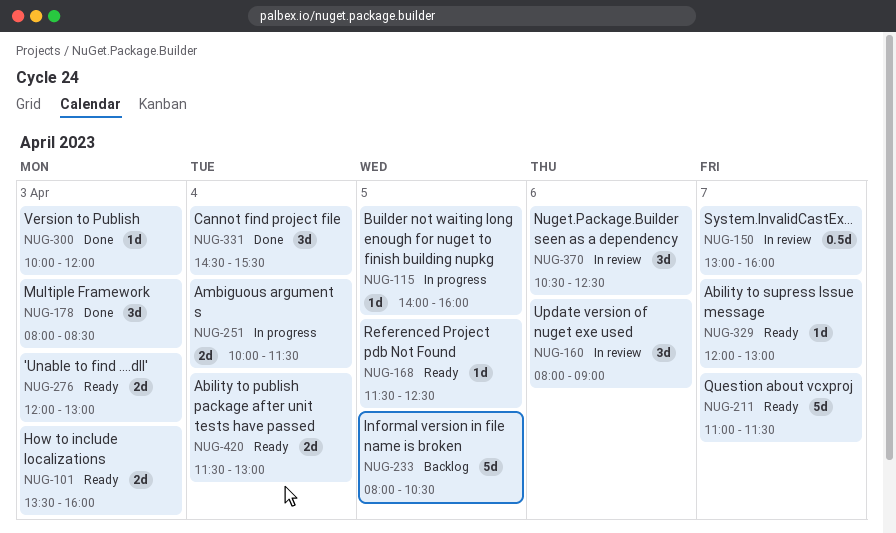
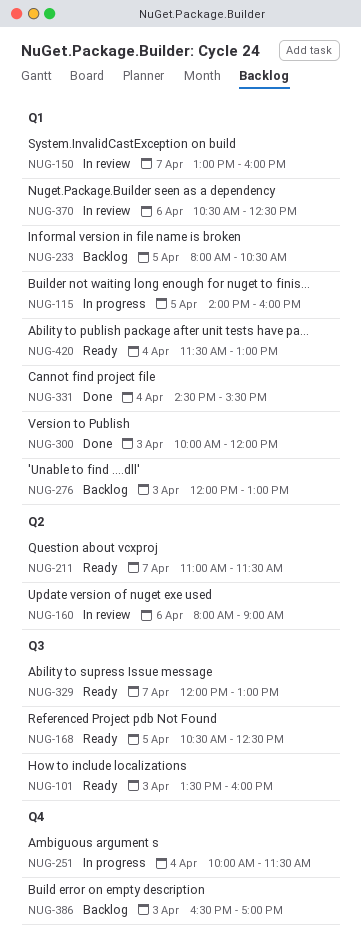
NUG-168, begins: 11:30 -> 10:30
NUG-178: present -> none
NUG-276, status: Ready -> Backlog
NUG-386: none -> present

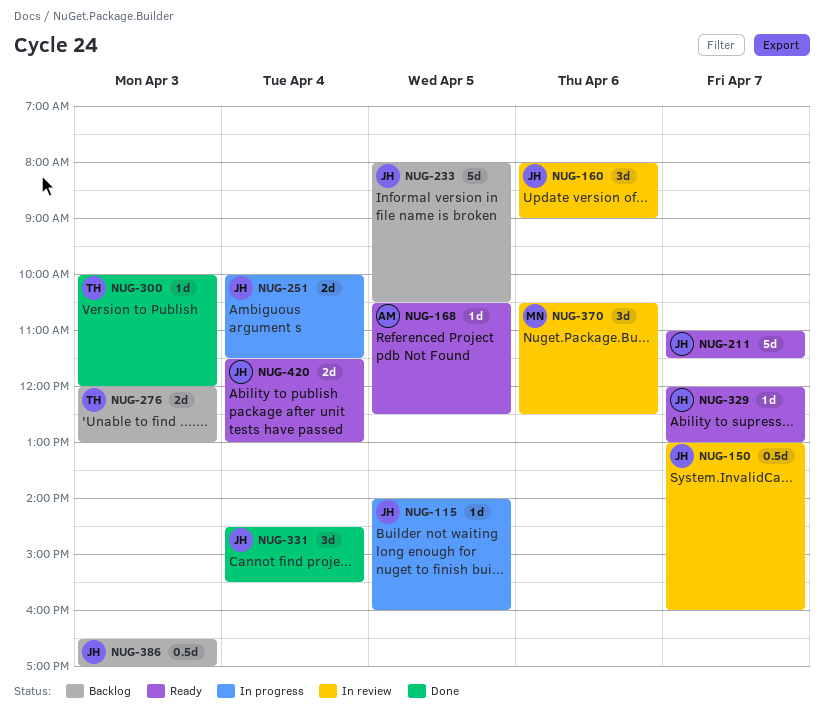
NUG-101: present -> none

